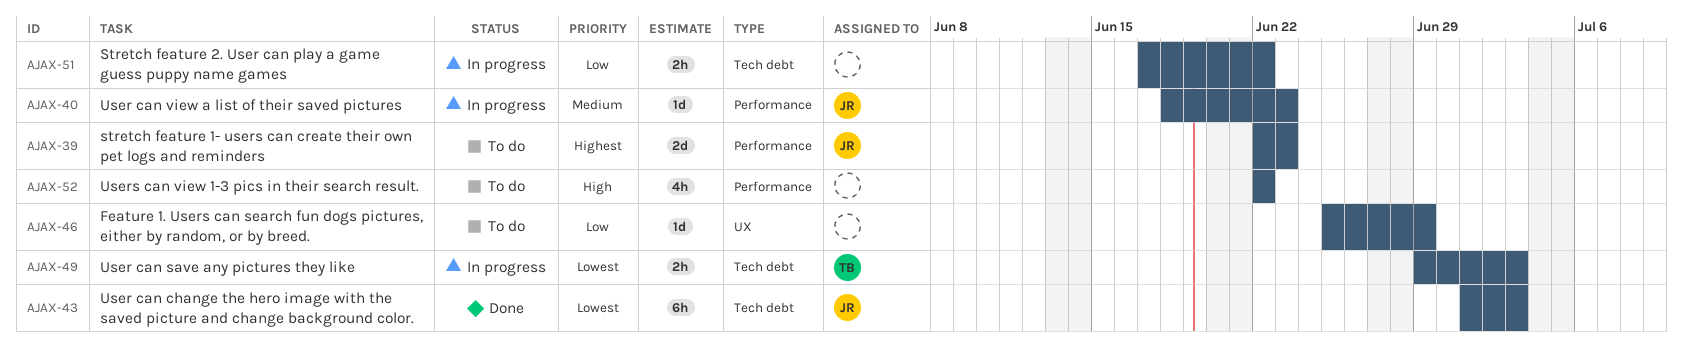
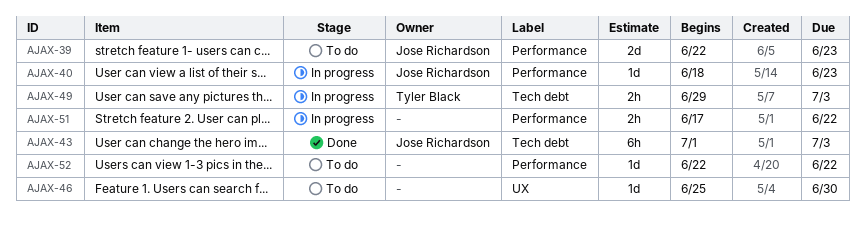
AJAX-46, due: Jun 29 -> Jun 30
AJAX-51, label: Tech debt -> Performance
AJAX-52, estimate: 4h -> 1d

